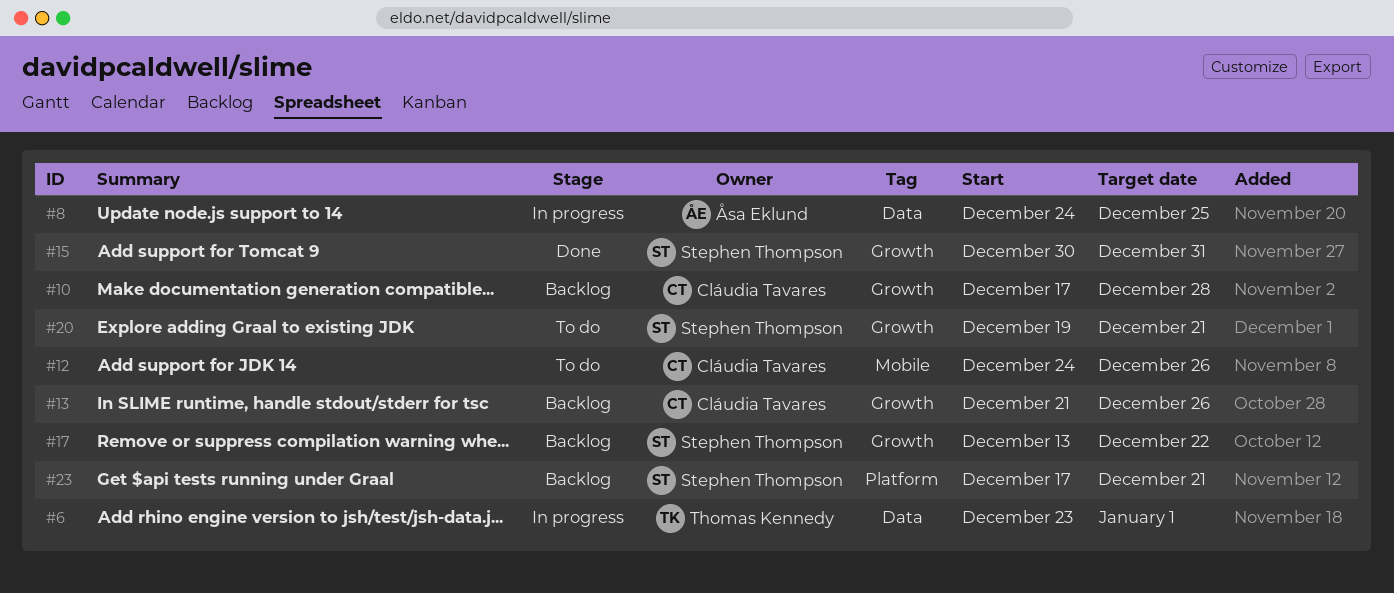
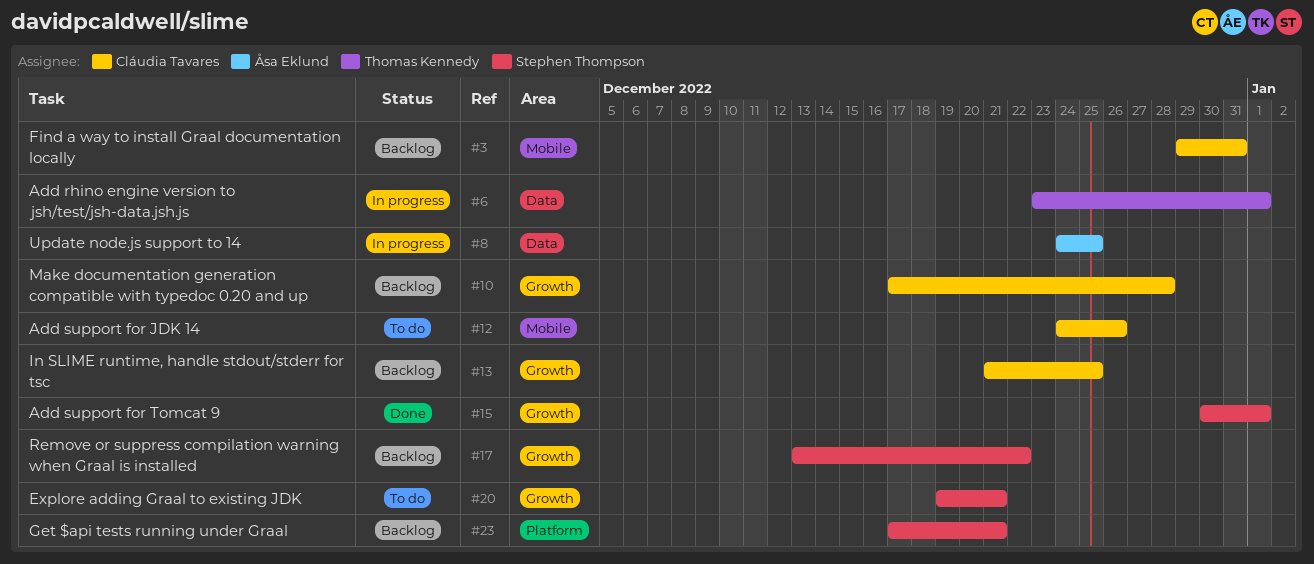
#3: none -> present
#13, due: Dec 26 -> Dec 25
#15, due: Dec 31 -> Jan 1

